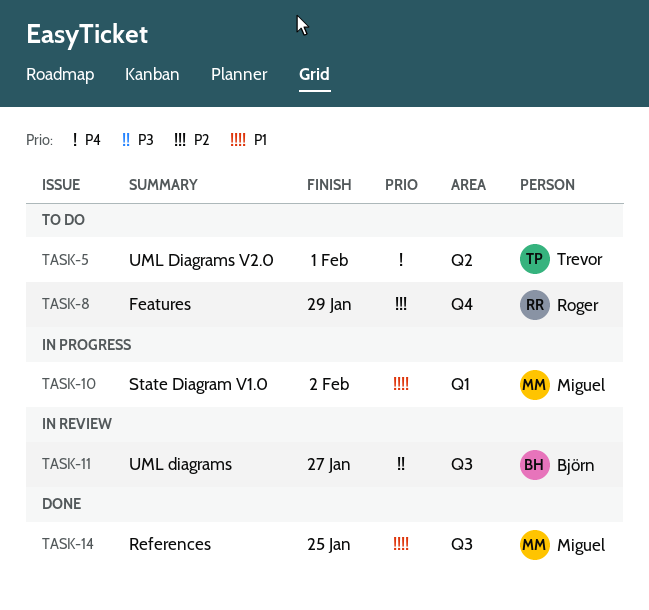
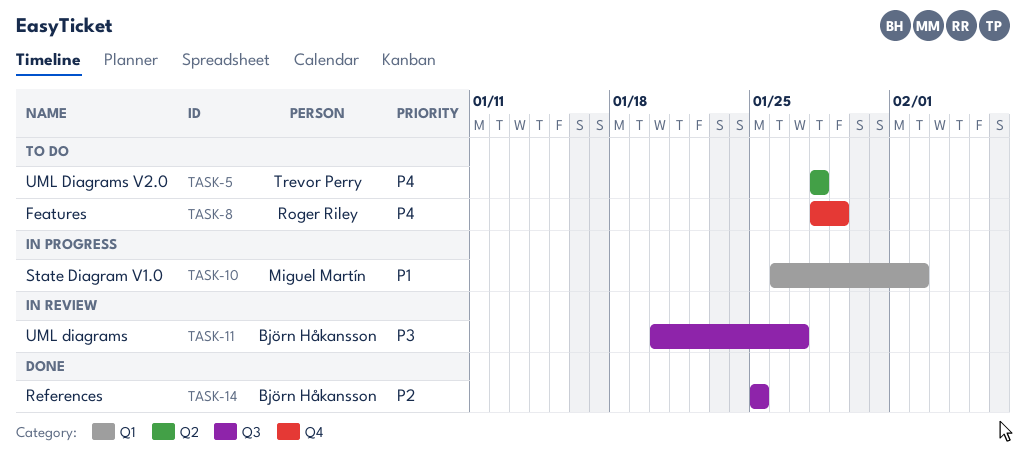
TASK-5, due: Feb 1 -> Jan 28
TASK-8, priority: P2 -> P4
TASK-14, owner: Miguel Martín -> Björn Håkansson
TASK-14, priority: P1 -> P2

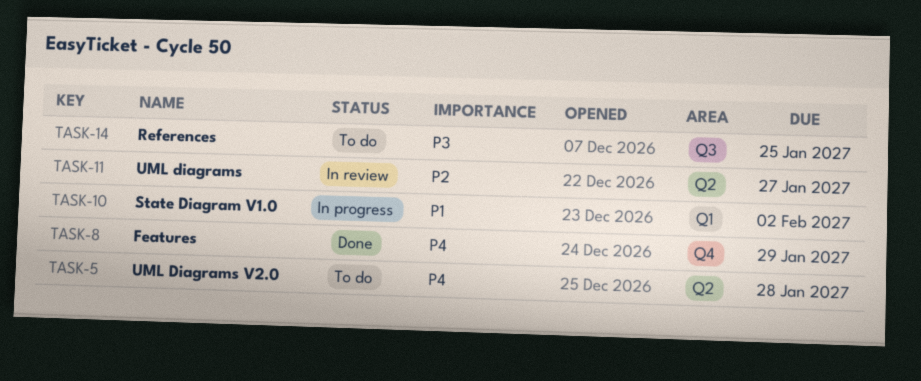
TASK-8, status: To do -> Done
TASK-11, priority: P3 -> P2
TASK-11, label: Q3 -> Q2
TASK-14, status: Done -> To do
TASK-14, priority: P2 -> P3

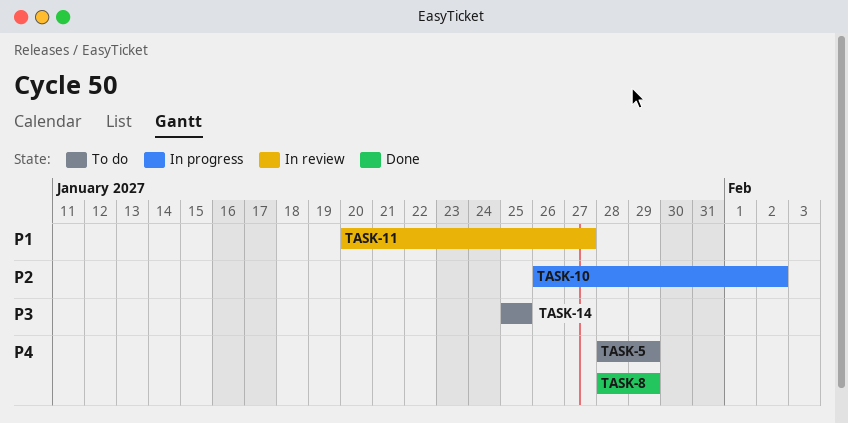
TASK-5, due: Jan 28 -> Jan 29
TASK-10, priority: P1 -> P2
TASK-11, priority: P2 -> P1

